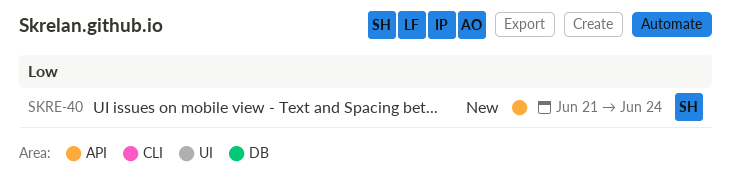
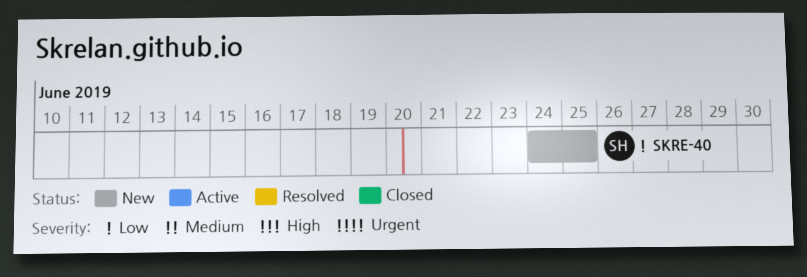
SKRE-40, start: Jun 21 -> Jun 24
SKRE-40, due: Jun 24 -> Jun 25

